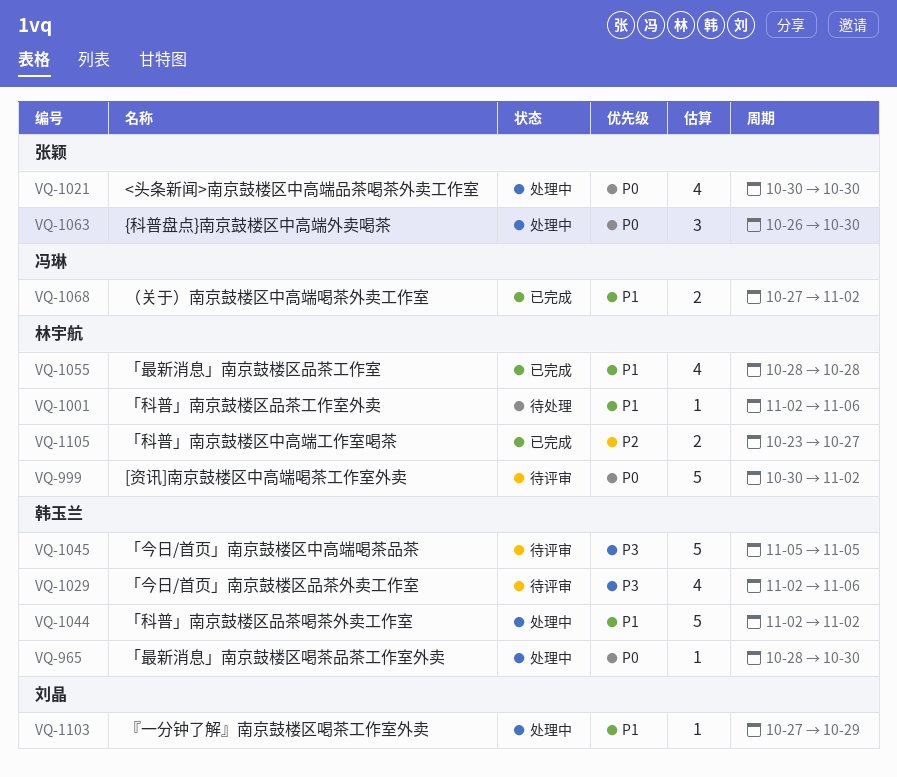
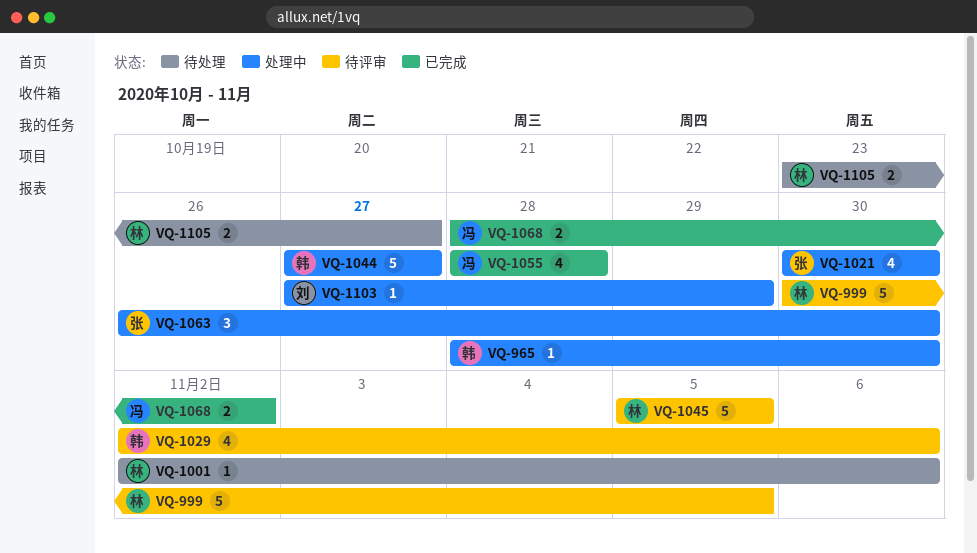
VQ-999, due: Nov 2 -> Nov 5
VQ-1044, start: Nov 2 -> Oct 27
VQ-1044, due: Nov 2 -> Oct 27
VQ-1045, owner: 韩玉兰 -> 林宇航
VQ-1055, owner: 林宇航 -> 冯琳
VQ-1068, start: Oct 27 -> Oct 28
VQ-1105, status: 已完成 -> 待处理

